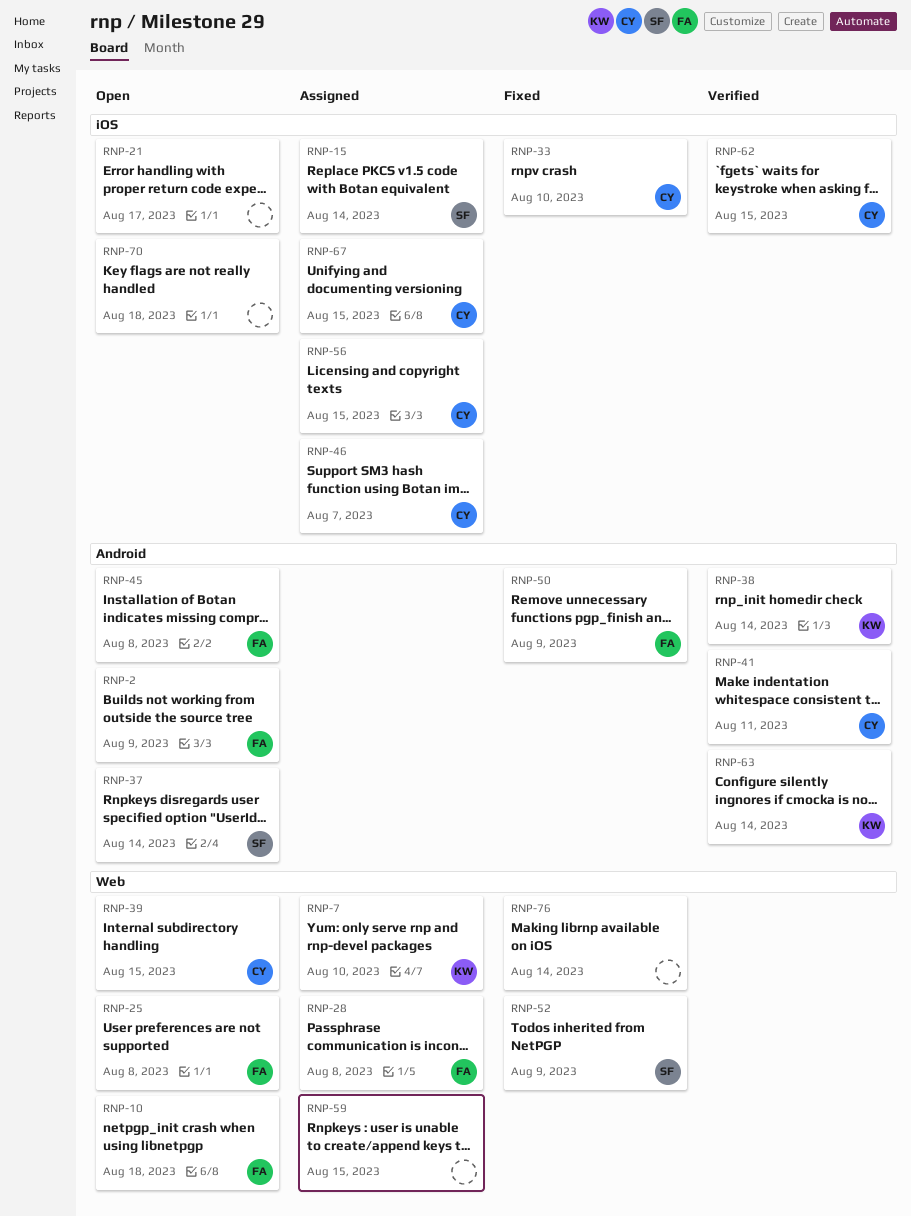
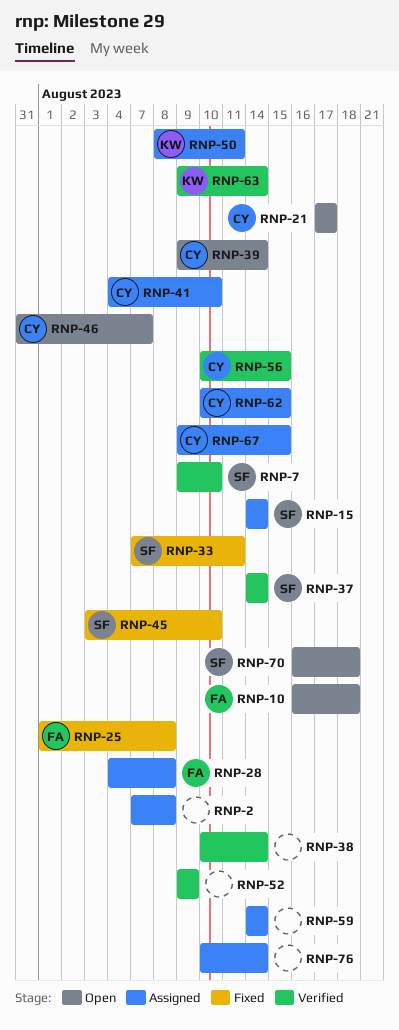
RNP-2, status: Open -> Assigned
RNP-2, owner: FA -> none
RNP-2, due: Aug 9 -> Aug 8
RNP-7, status: Assigned -> Verified
RNP-7, owner: KW -> SF
RNP-21, owner: none -> CY
RNP-25, status: Open -> Fixed
RNP-33, owner: CY -> SF
RNP-33, due: Aug 10 -> Aug 11
RNP-37, status: Open -> Verified
RNP-38, owner: KW -> none
RNP-39, due: Aug 15 -> Aug 14
RNP-41, status: Verified -> Assigned
RNP-41, due: Aug 11 -> Aug 10
RNP-45, status: Open -> Fixed
RNP-45, owner: FA -> SF
RNP-45, due: Aug 8 -> Aug 10
RNP-46, status: Assigned -> Open
RNP-50, status: Fixed -> Assigned
RNP-50, owner: FA -> KW
RNP-50, due: Aug 9 -> Aug 11
RNP-52, status: Fixed -> Verified
RNP-52, owner: SF -> none
RNP-56, status: Assigned -> Verified
RNP-59, due: Aug 15 -> Aug 14
RNP-62, status: Verified -> Assigned
RNP-70, owner: none -> SF
RNP-76, status: Fixed -> Assigned

